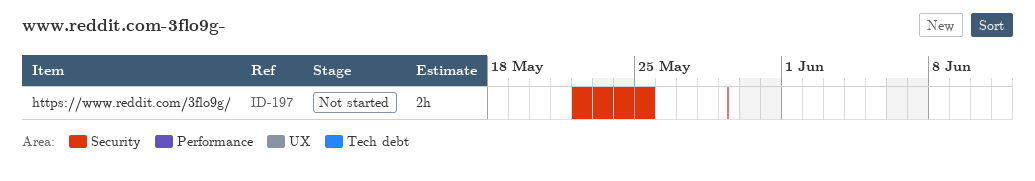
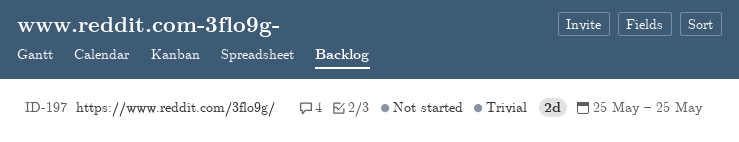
ID-197, estimate: 2h -> 2d
ID-197, start: May 22 -> May 25

